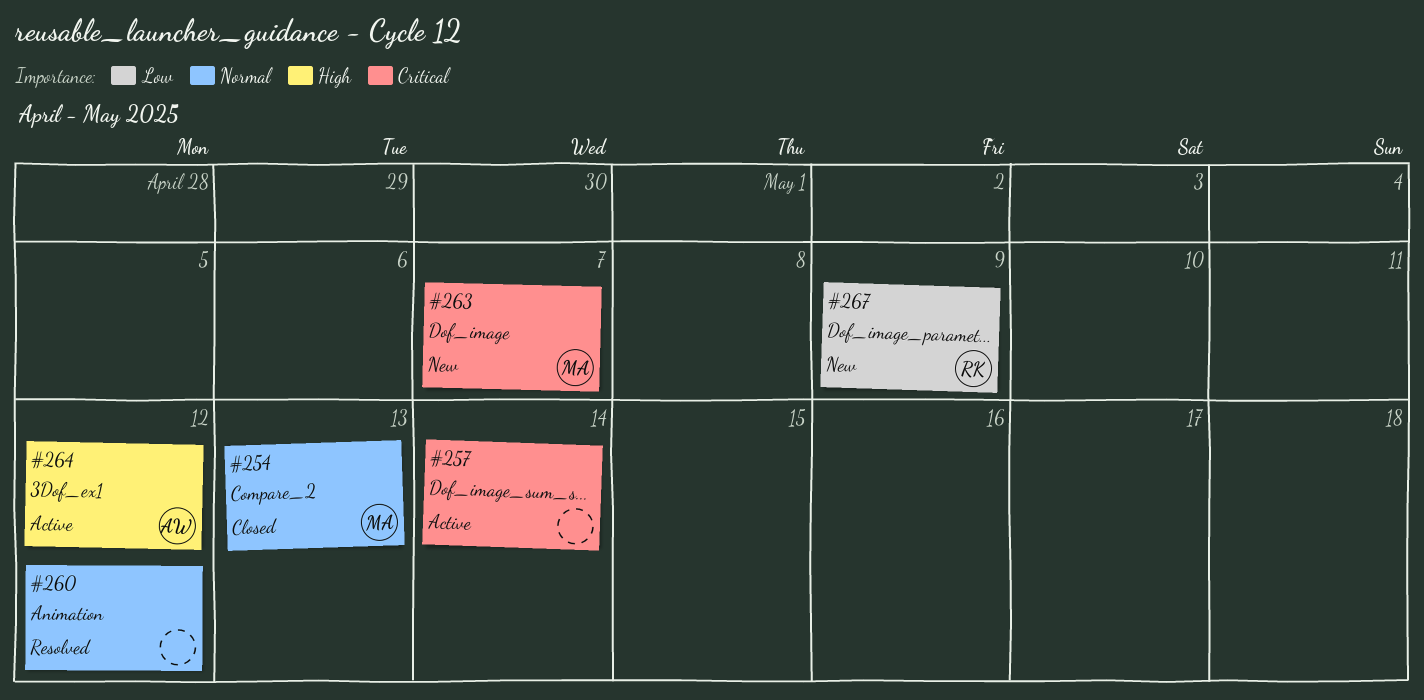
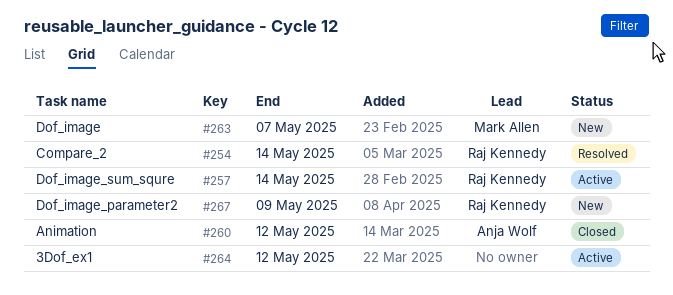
#254, status: Closed -> Resolved
#254, owner: Mark Allen -> Raj Kennedy
#254, due: May 13 -> May 14
#257, owner: none -> Raj Kennedy
#260, status: Resolved -> Closed
#260, owner: none -> Anja Wolf
#264, owner: Anja Wolf -> none

